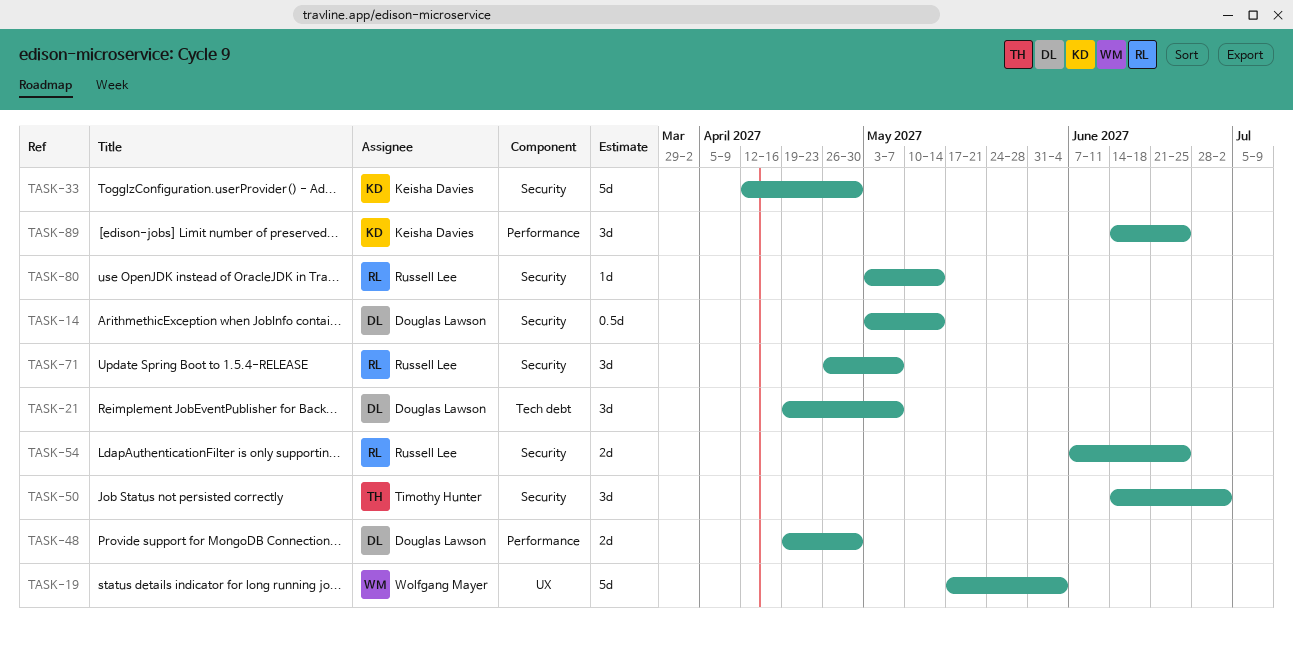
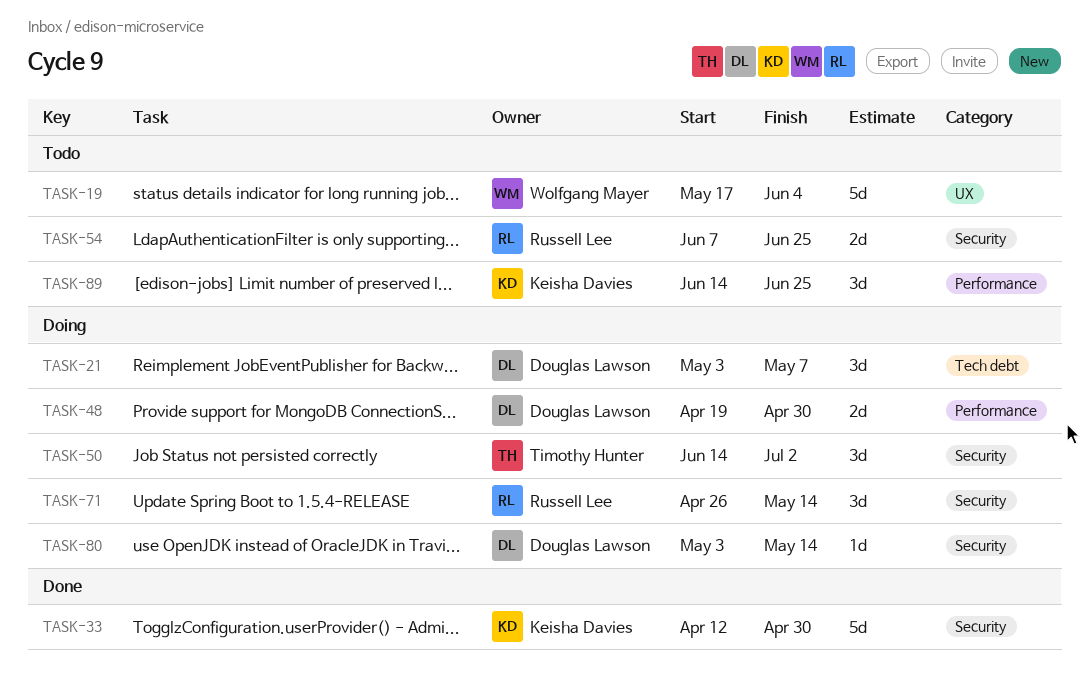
TASK-14: present -> none
TASK-21, start: Apr 19 -> May 3
TASK-71, due: May 7 -> May 14
TASK-80, owner: Russell Lee -> Douglas Lawson

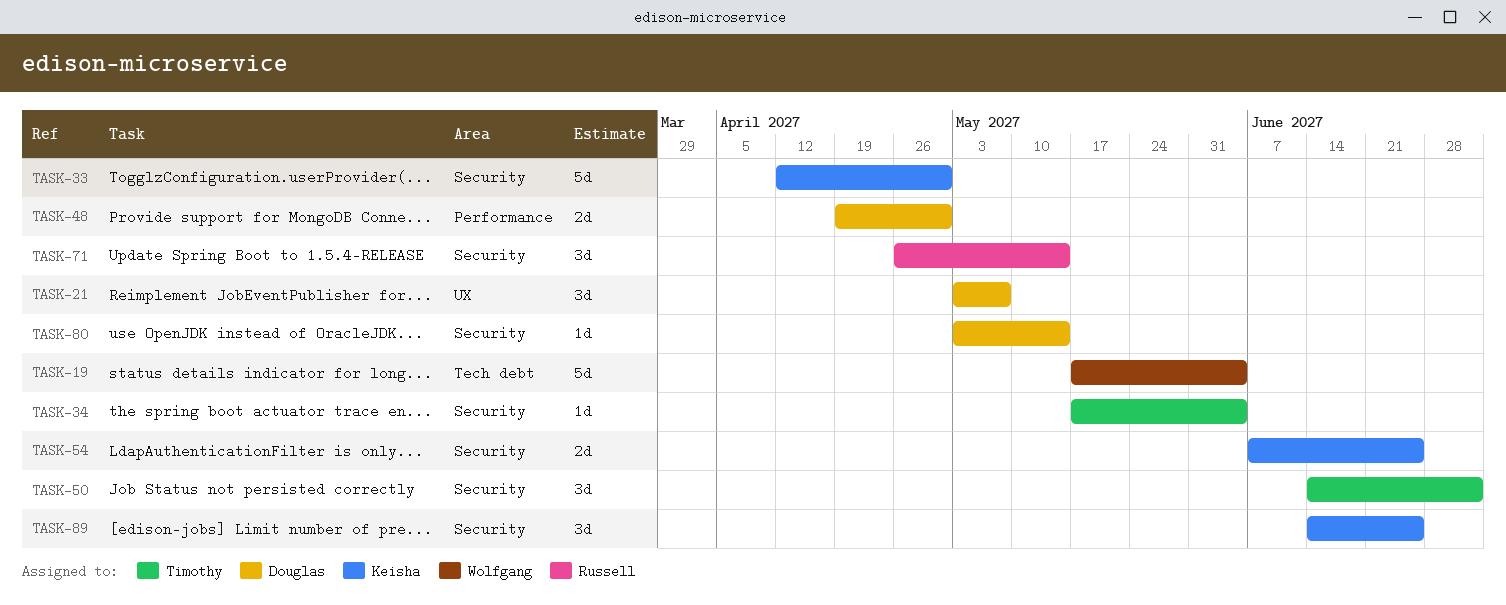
TASK-19, label: UX -> Tech debt
TASK-21, label: Tech debt -> UX
TASK-34: none -> present
TASK-54, owner: Russell Lee -> Keisha Davies
TASK-89, label: Performance -> Security

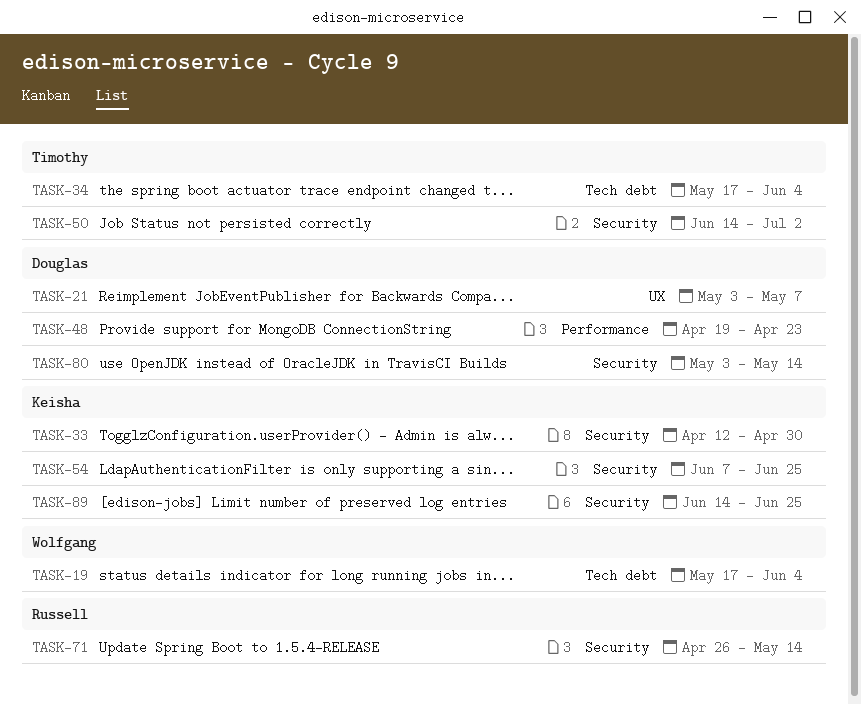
TASK-34, label: Security -> Tech debt
TASK-48, due: Apr 30 -> Apr 23

